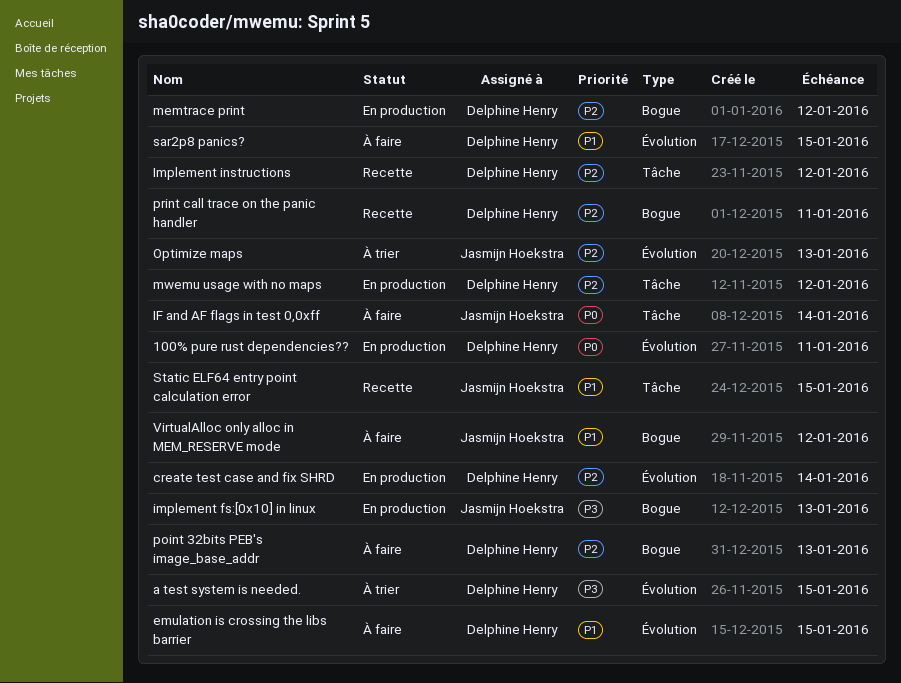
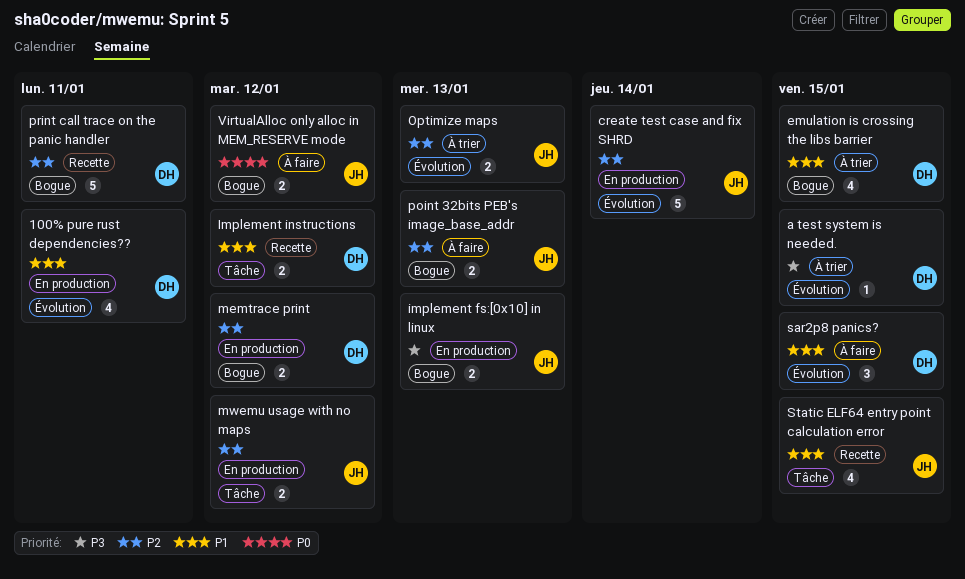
100% pure rust dependencies??, priority: P0 -> P1
create test case and fix SHRD, owner: Delphine Henry -> Jasmijn Hoekstra
emulation is crossing the libs barrier, status: À faire -> À trier
emulation is crossing the libs barrier, label: Évolution -> Bogue
IF and AF flags in test 0,0xff: present -> none
Implement instructions, priority: P2 -> P1
mwemu usage with no maps, owner: Delphine Henry -> Jasmijn Hoekstra
point 32bits PEB's image_base_addr, owner: Delphine Henry -> Jasmijn Hoekstra
VirtualAlloc only alloc in MEM_RESERVE mode, priority: P1 -> P0

